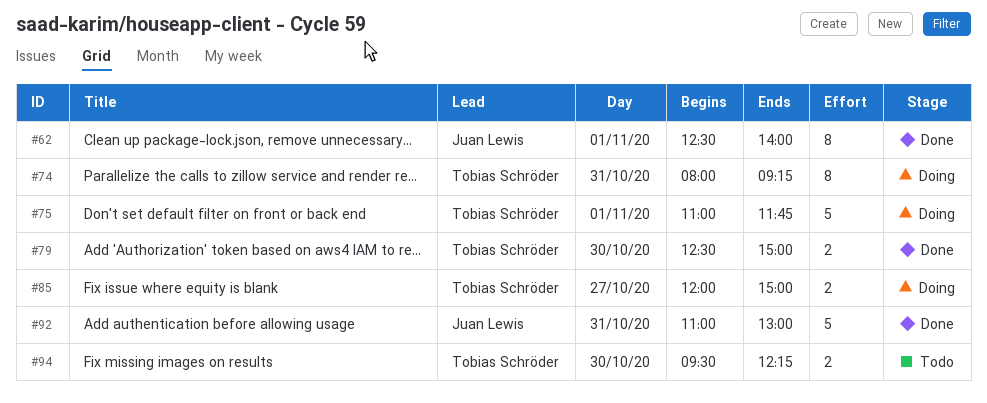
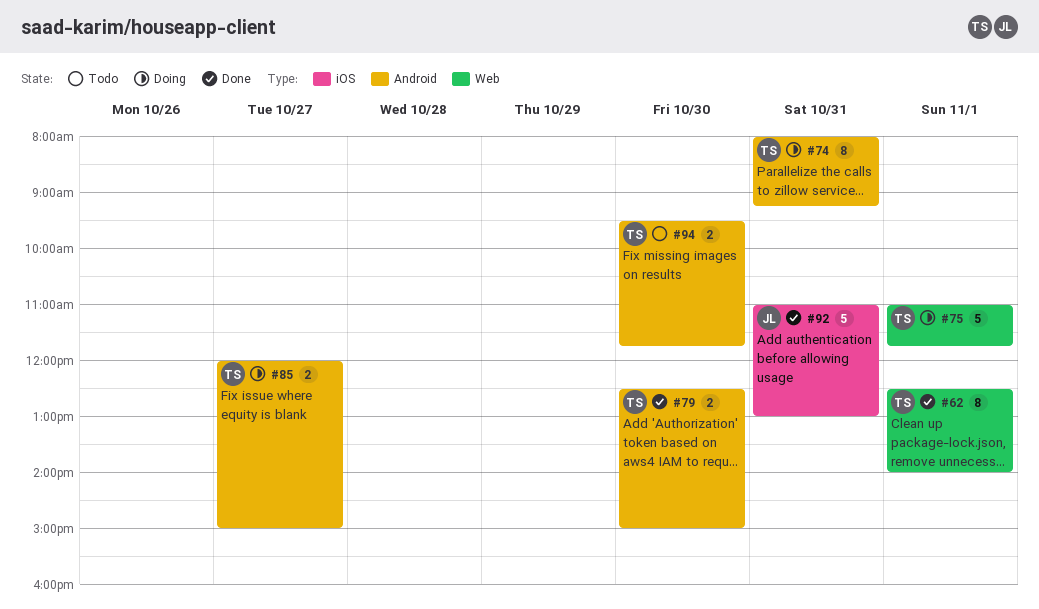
#62, owner: Juan Lewis -> Tobias Schröder
#94, ends: 12:15 -> 11:45

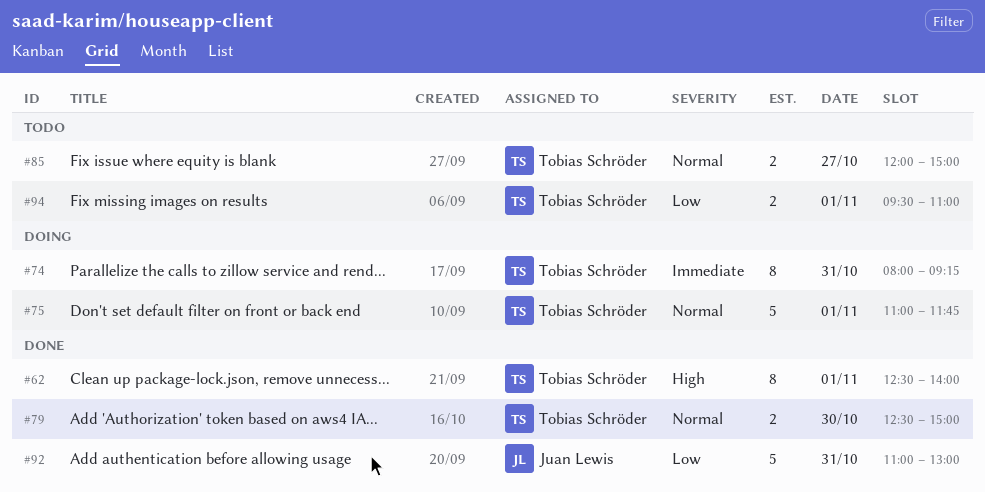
#85, status: Doing -> Todo
#94, day: Oct 30 -> Nov 1
#94, ends: 11:45 -> 11:00

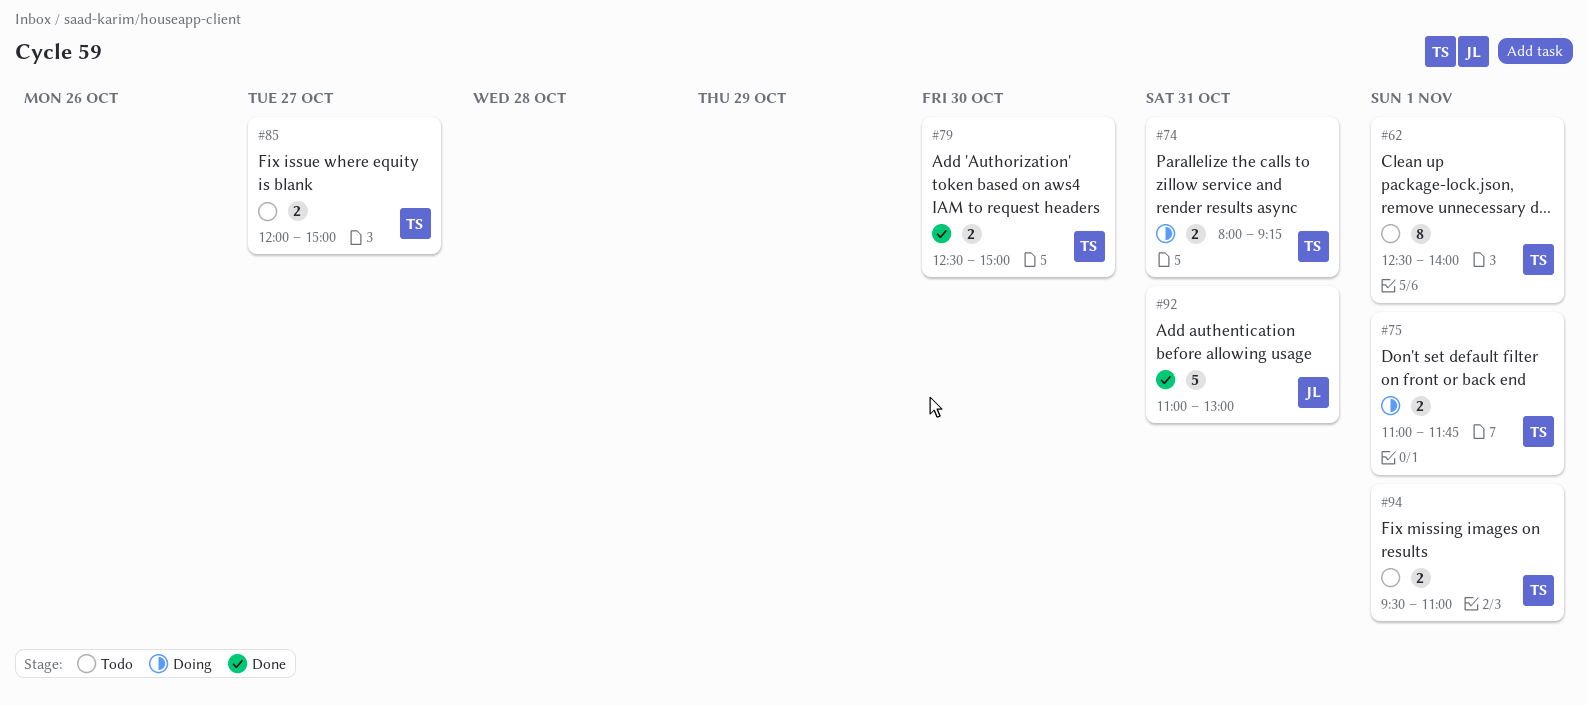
#62, status: Done -> Todo
#74, estimate: 8 -> 2
#75, estimate: 5 -> 2

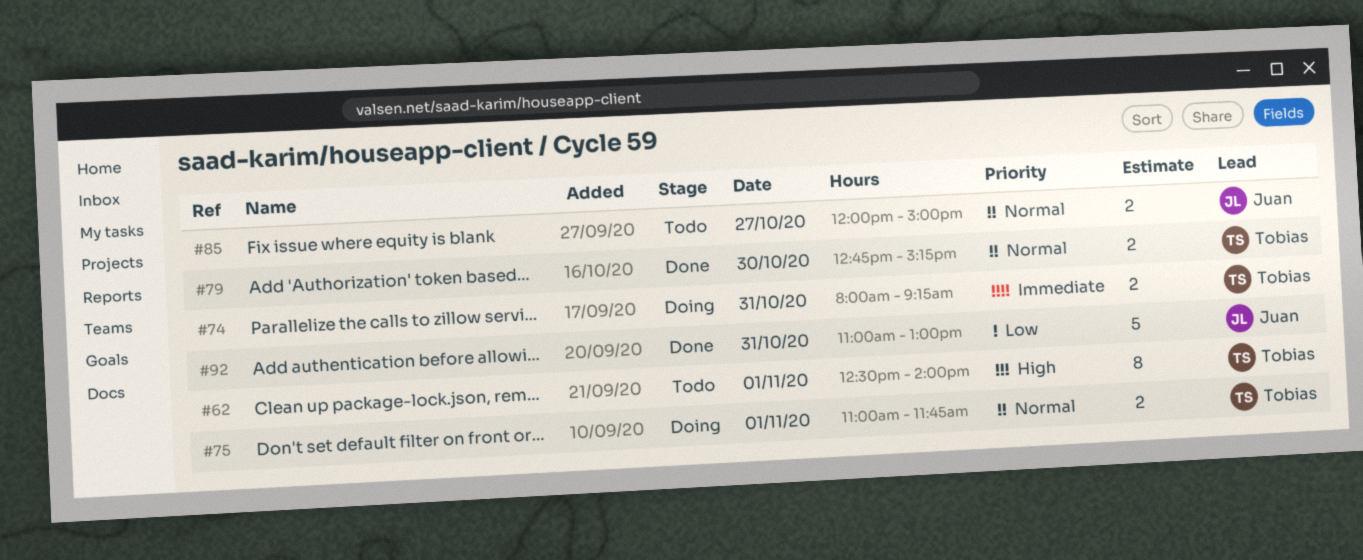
#79, begins: 12:30 -> 12:45
#79, ends: 15:00 -> 15:15
#85, owner: Tobias -> Juan
#94: present -> none

